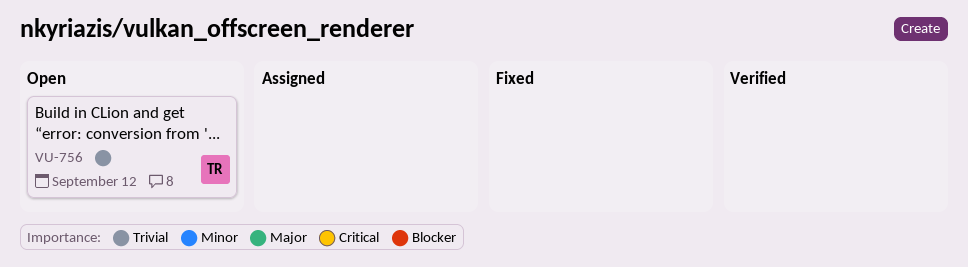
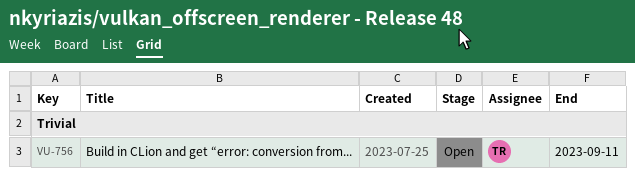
VU-756, due: Sep 12 -> Sep 11

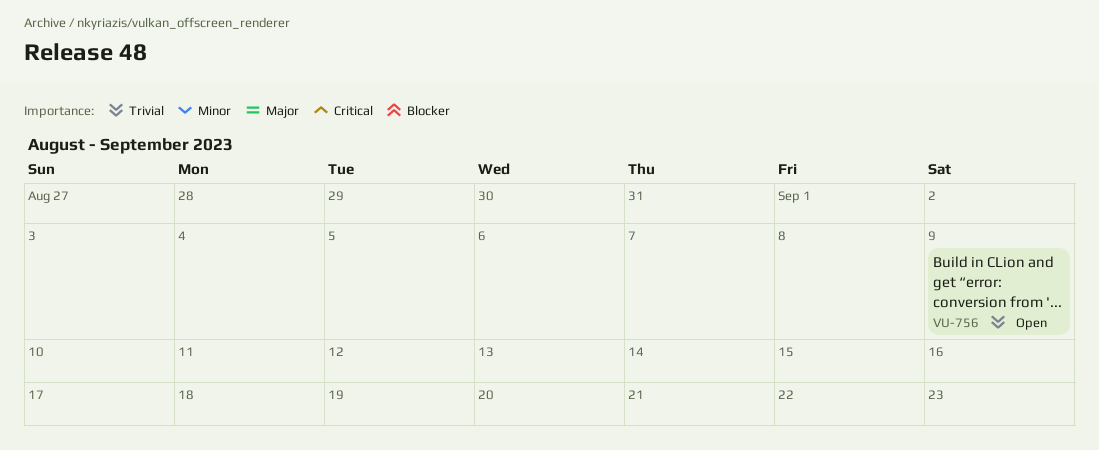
VU-756, due: Sep 11 -> Sep 9

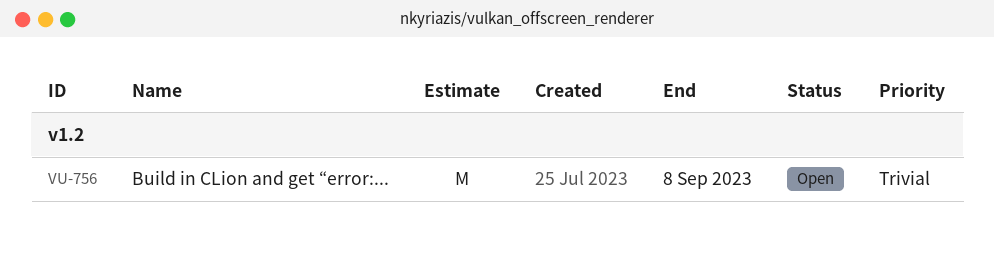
VU-756, due: Sep 9 -> Sep 8

